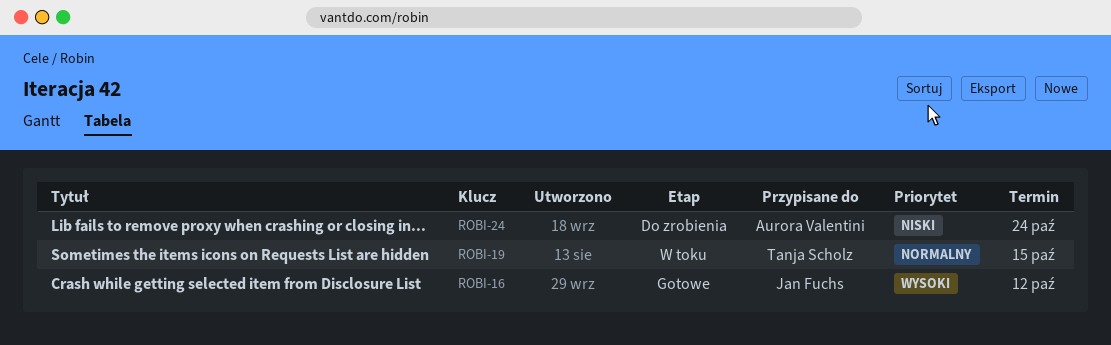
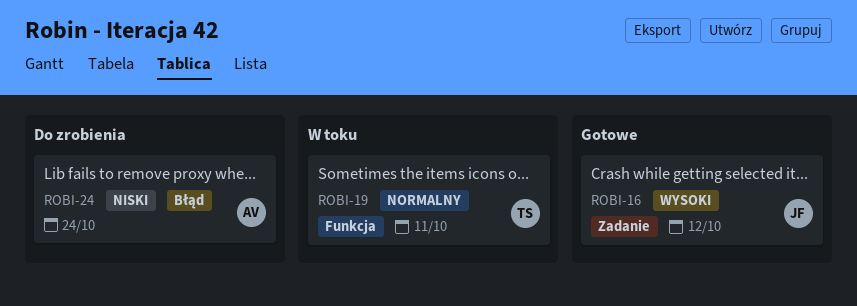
ROBI-19, due: Oct 15 -> Oct 11

